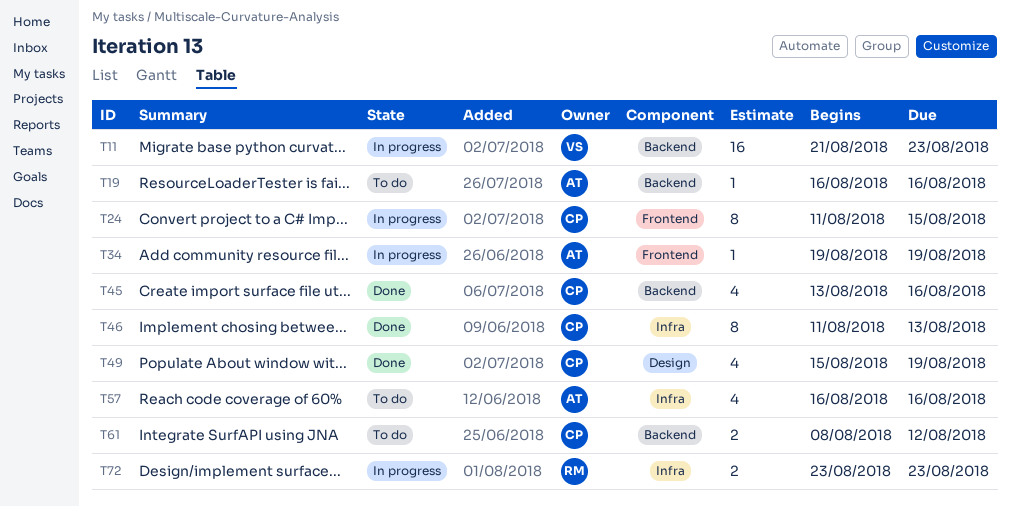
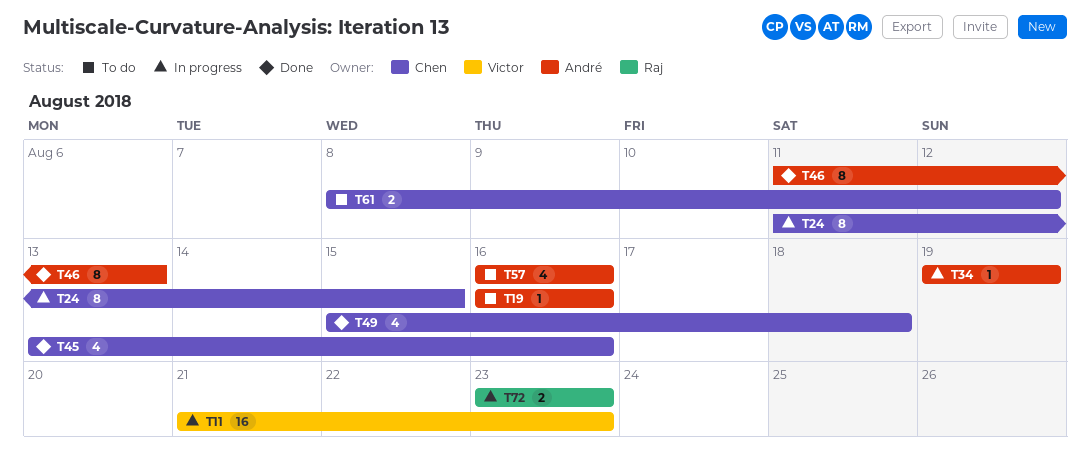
T46, owner: Chen -> André
T49, due: Aug 19 -> Aug 18

